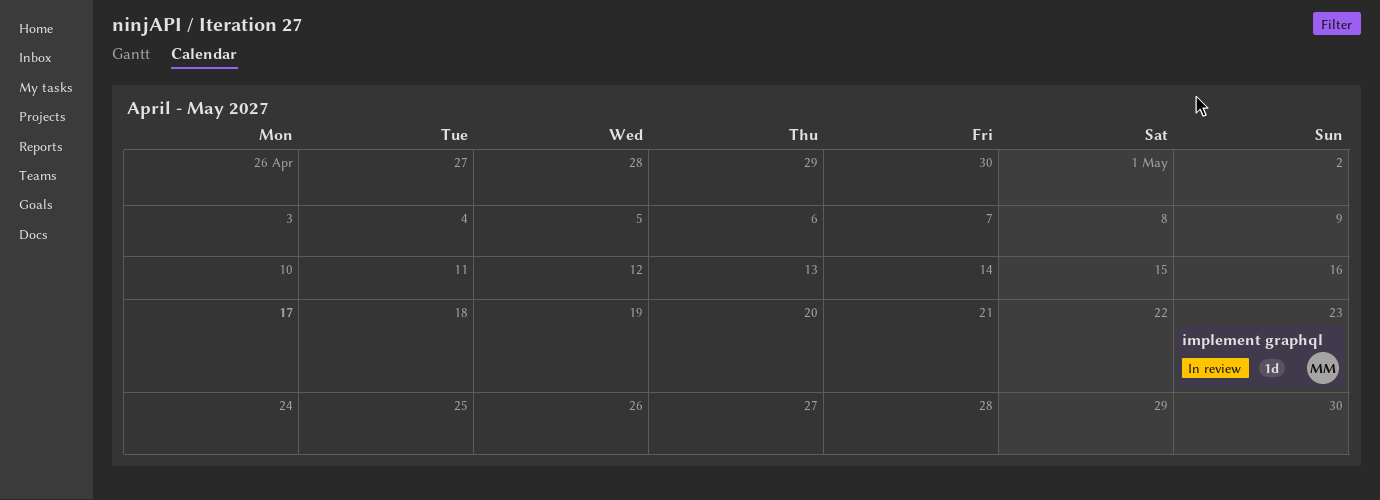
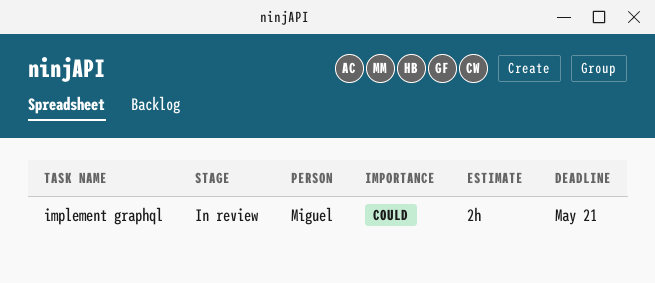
implement graphql, estimate: 1d -> 2h
implement graphql, due: May 23 -> May 21

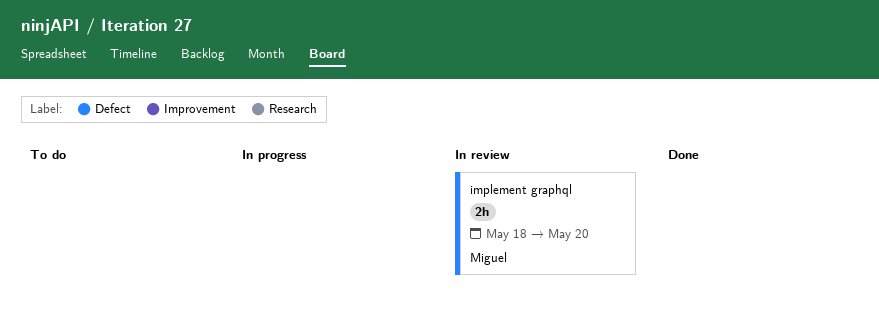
implement graphql, due: May 21 -> May 20

